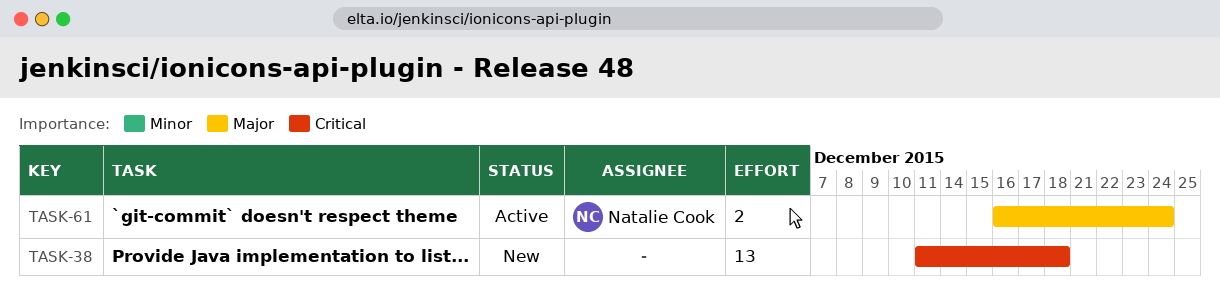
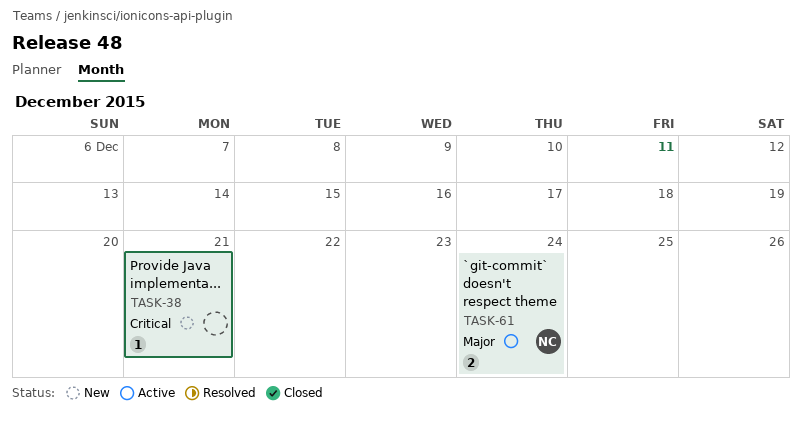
TASK-38, estimate: 13 -> 1
TASK-38, due: Dec 18 -> Dec 21

